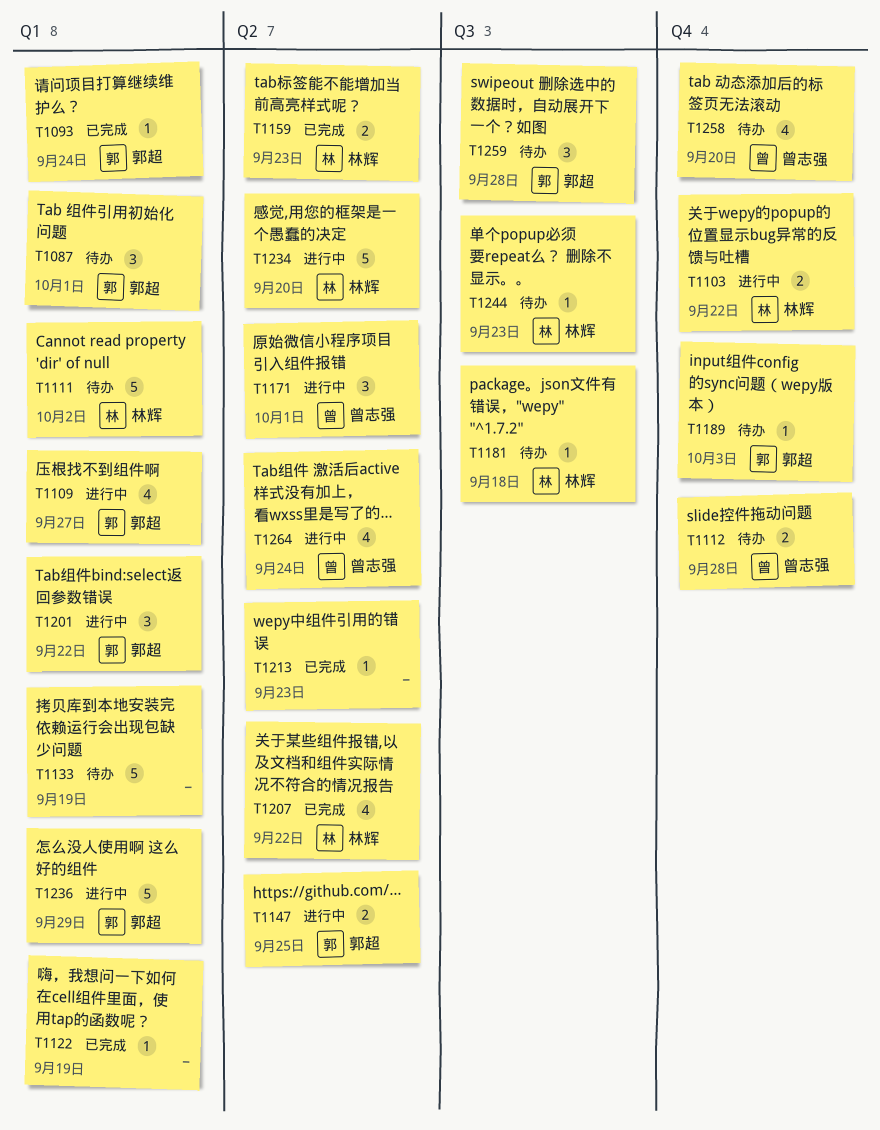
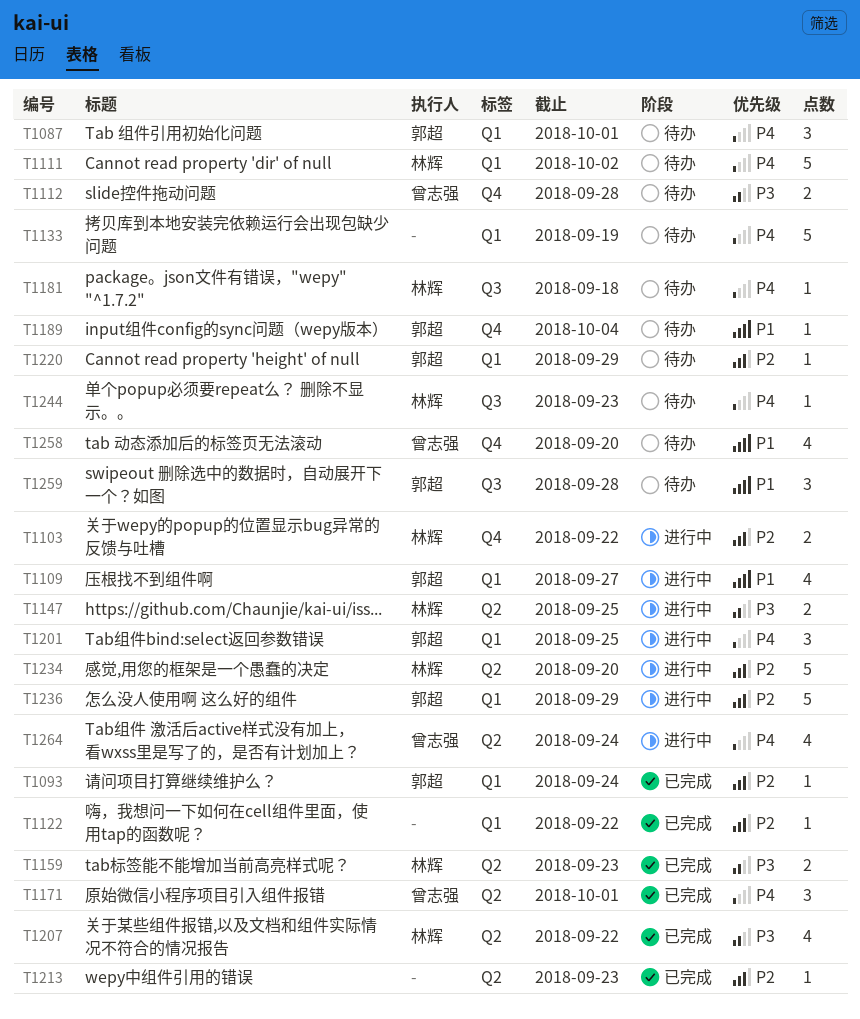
T1122, due: Sep 19 -> Sep 22
T1147, owner: 郭超 -> 林辉
T1171, status: 进行中 -> 已完成
T1189, due: Oct 3 -> Oct 4
T1201, due: Sep 22 -> Sep 25
T1220: none -> present

